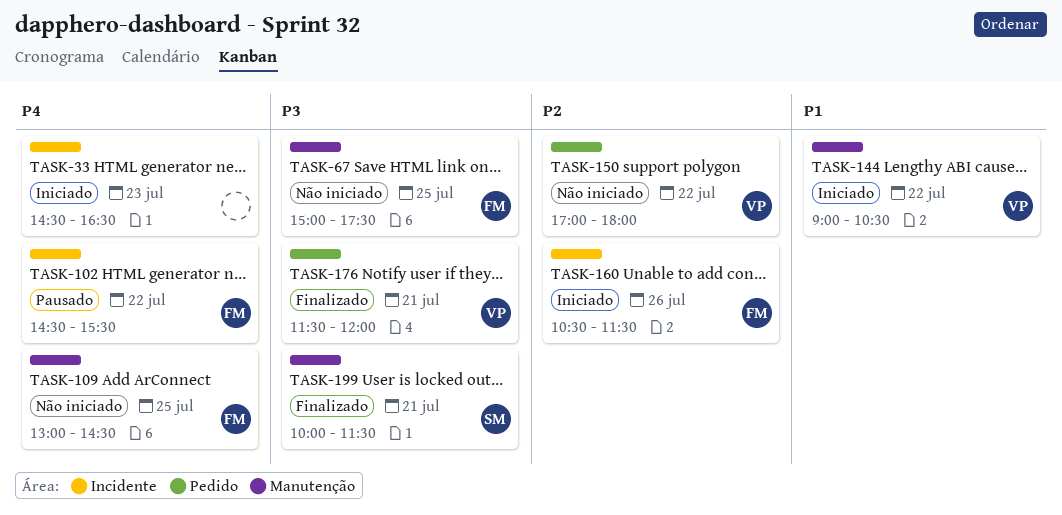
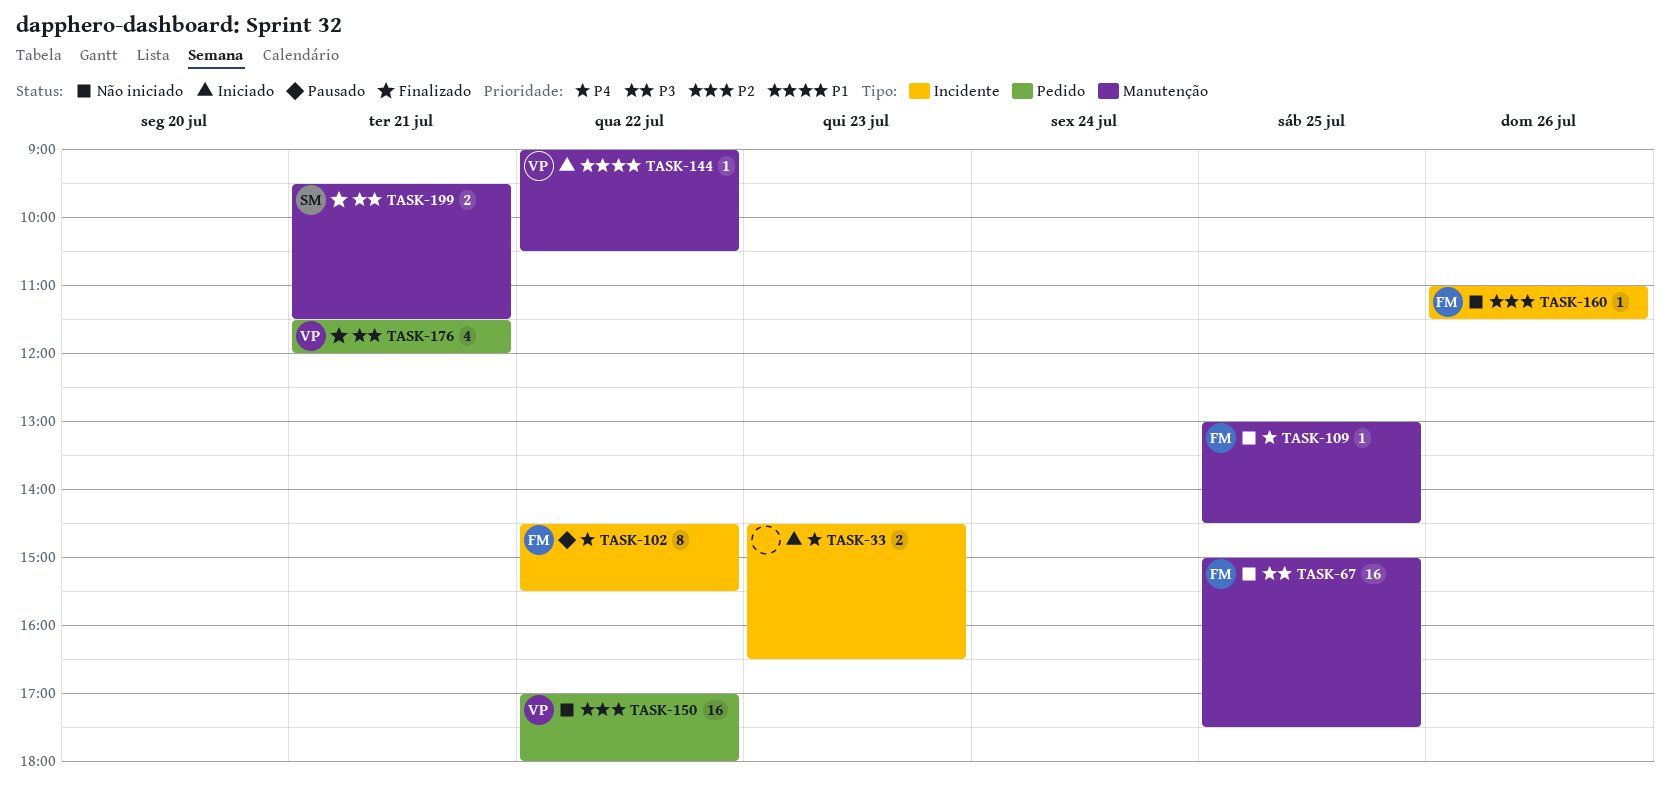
TASK-160, status: Iniciado -> Não iniciado
TASK-160, begins: 10:30 -> 11:00
TASK-199, begins: 10:00 -> 09:30

